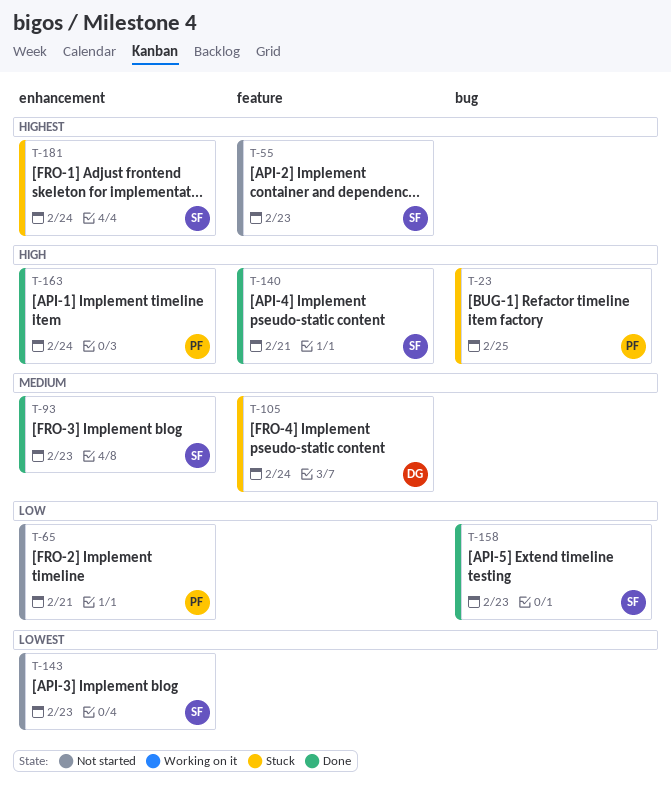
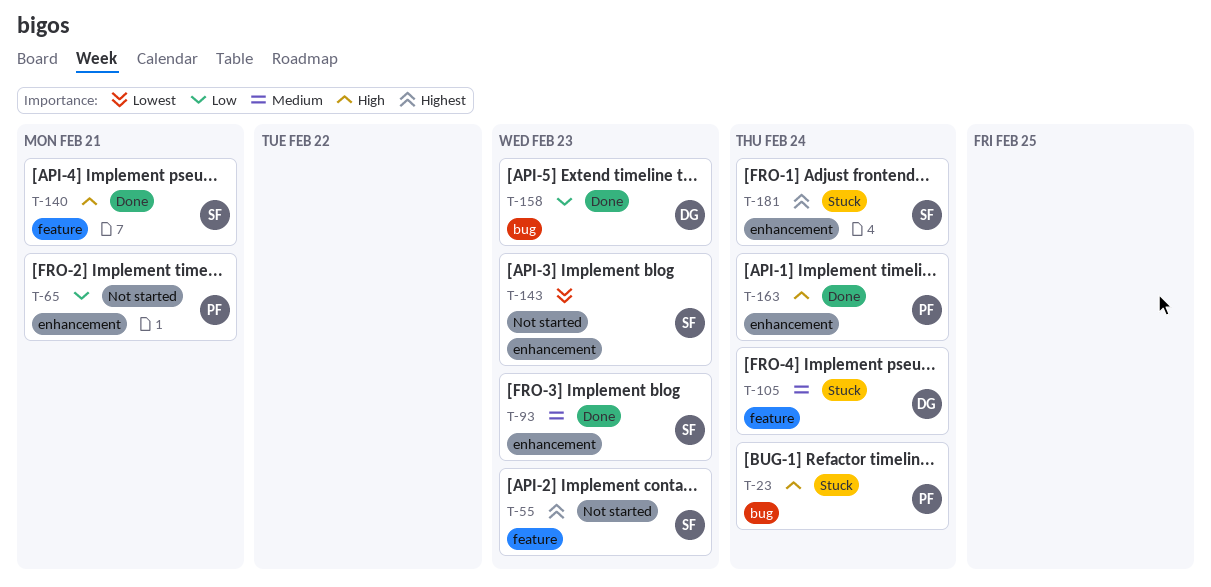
T-23, due: Feb 25 -> Feb 24
T-158, owner: SF -> DG

